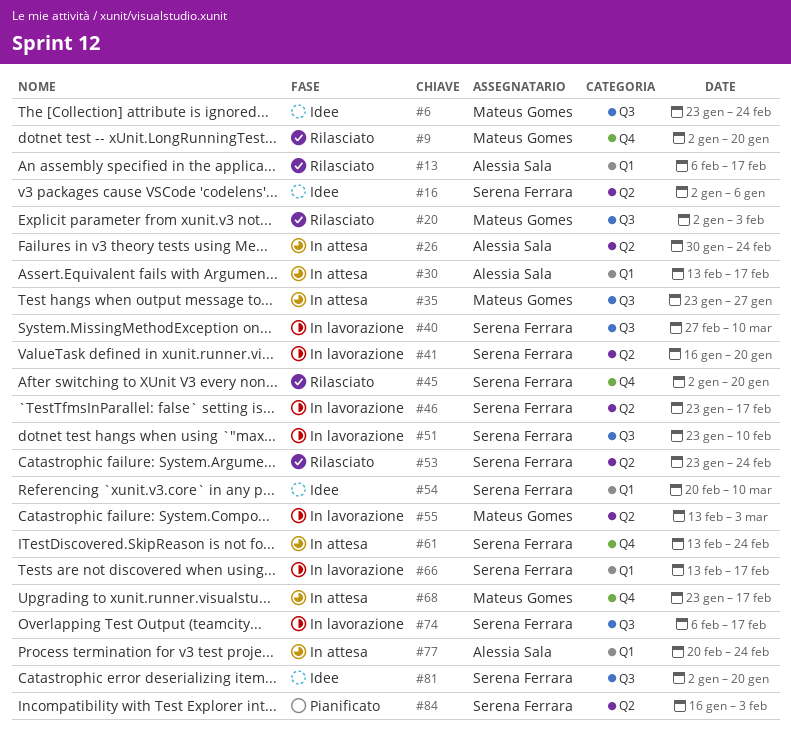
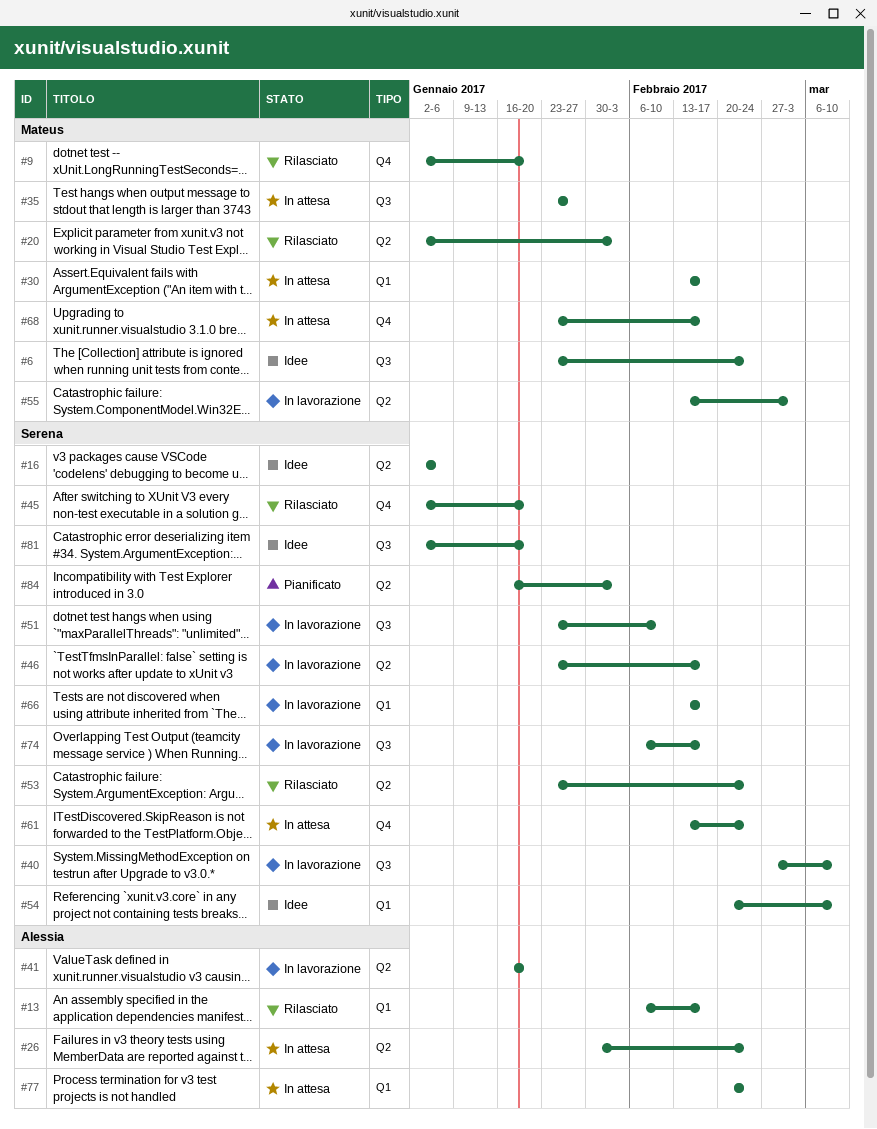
#20, label: Q3 -> Q2
#30, owner: Alessia Sala -> Mateus Gomes
#41, owner: Serena Ferrara -> Alessia Sala

